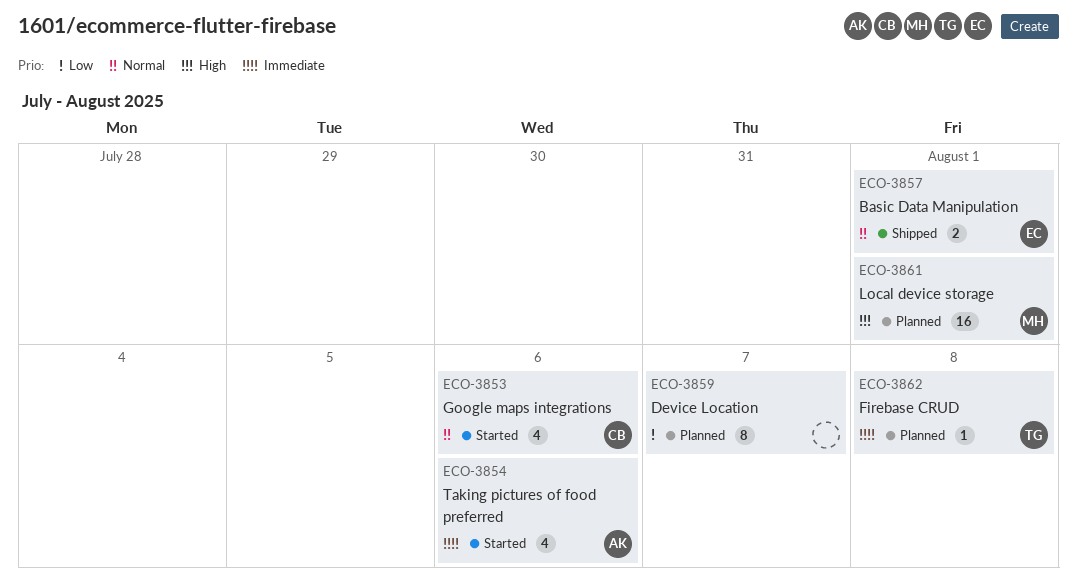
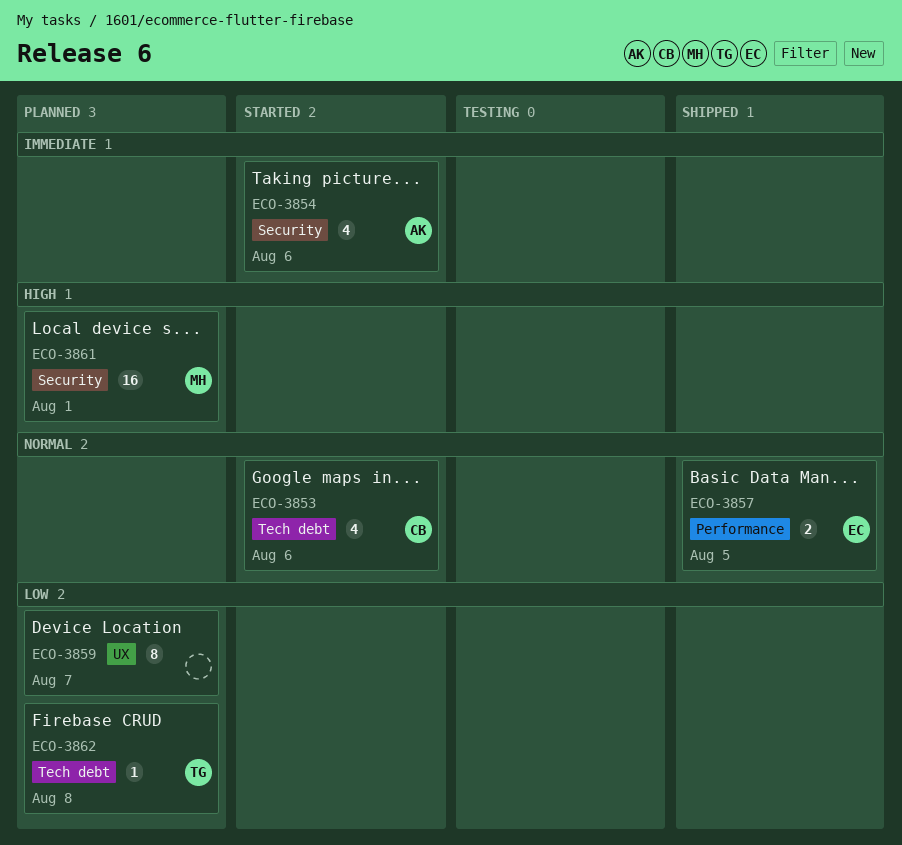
ECO-3857, due: Aug 1 -> Aug 5
ECO-3862, priority: Immediate -> Low

